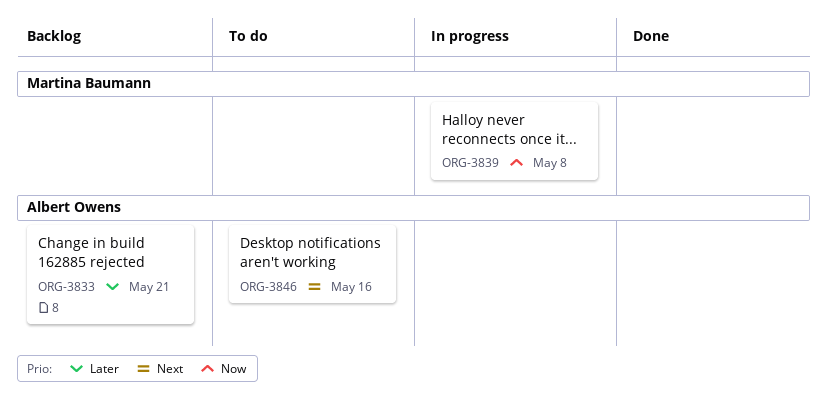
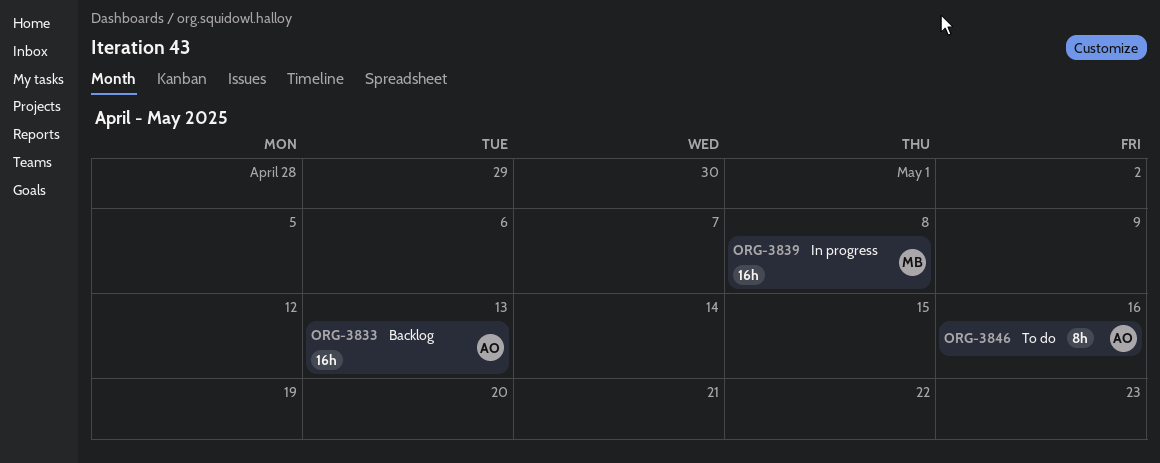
ORG-3833, due: May 21 -> May 13

